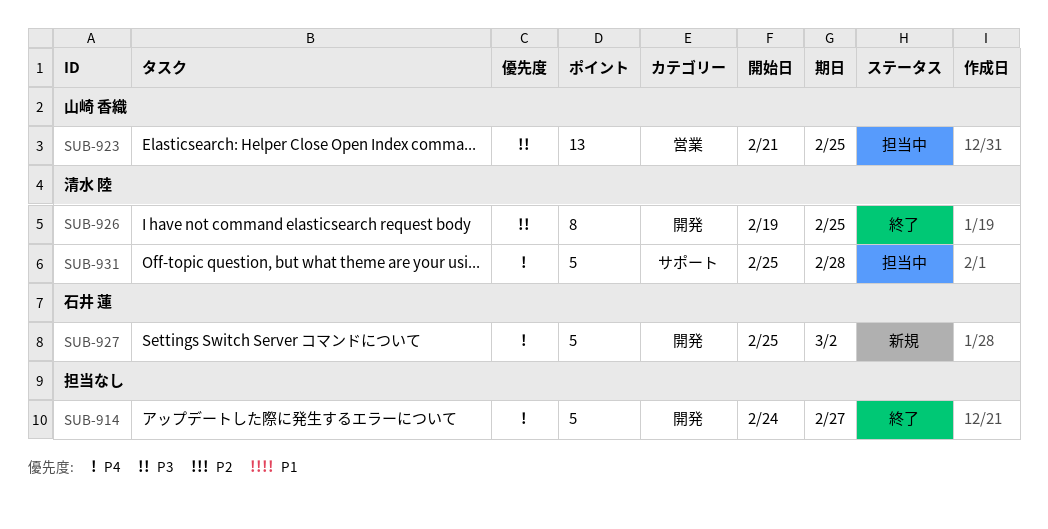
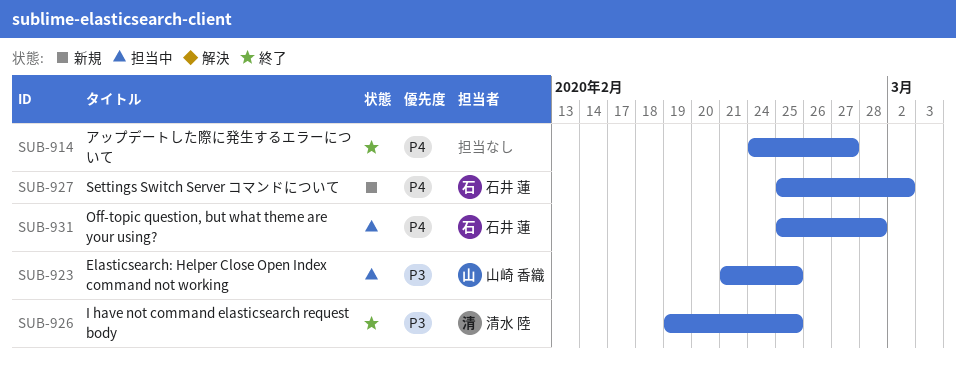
SUB-931, owner: 清水 陸 -> 石井 蓮

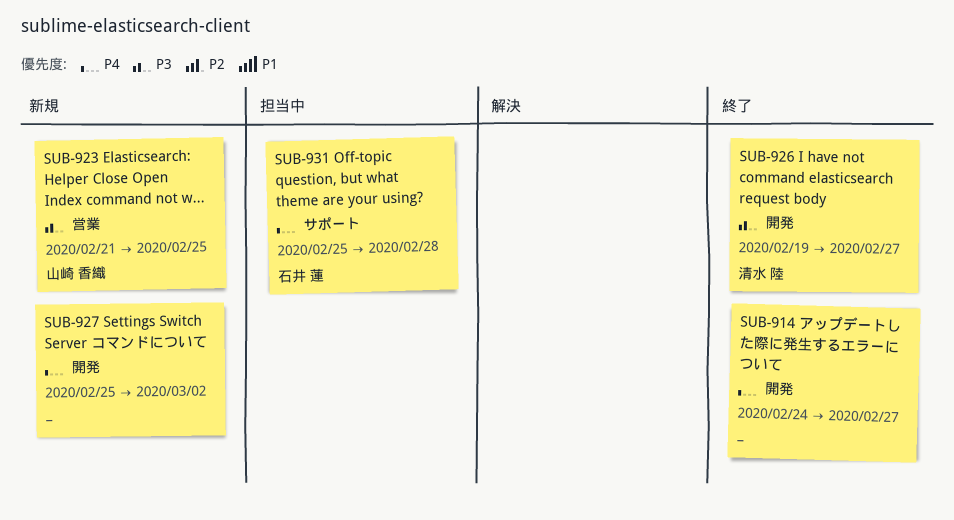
SUB-923, status: 担当中 -> 新規
SUB-926, due: Feb 25 -> Feb 27
SUB-927, owner: 石井 蓮 -> none

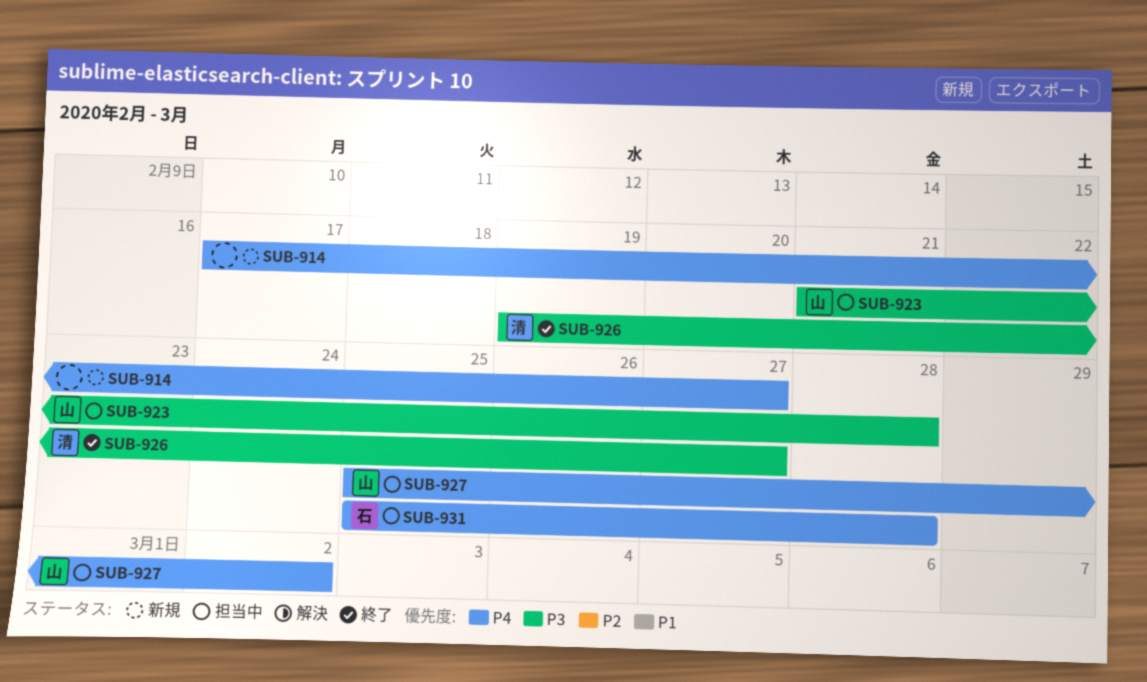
SUB-914, status: 終了 -> 新規
SUB-914, start: Feb 24 -> Feb 17
SUB-923, status: 新規 -> 担当中
SUB-923, due: Feb 25 -> Feb 28
SUB-927, status: 新規 -> 担当中
SUB-927, owner: none -> 山崎 香織

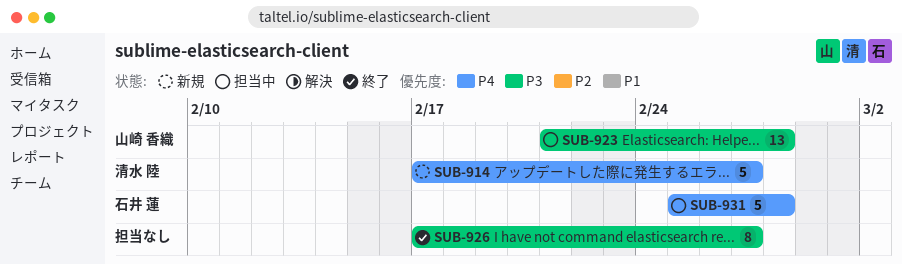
SUB-914, owner: none -> 清水 陸
SUB-926, owner: 清水 陸 -> none
SUB-926, start: Feb 19 -> Feb 17
SUB-927: present -> none

